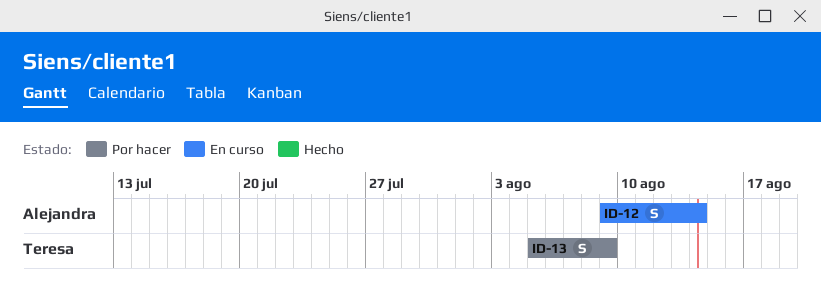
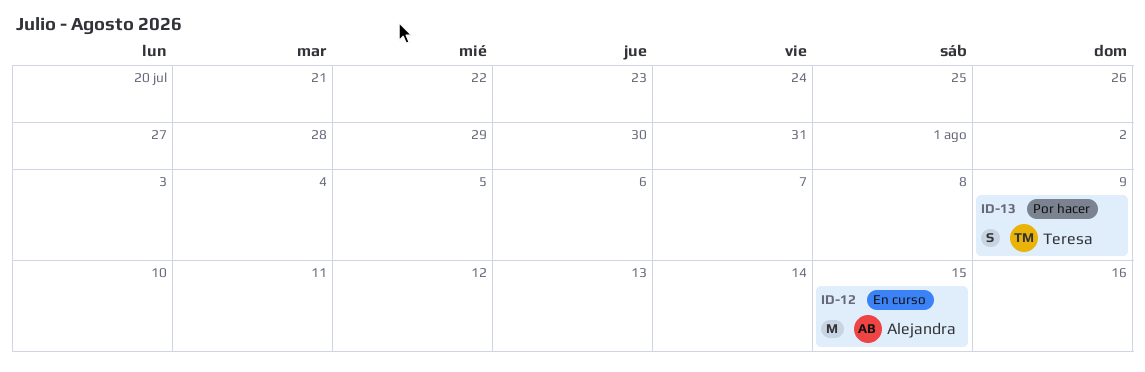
ID-12, estimate: S -> M
ID-12, due: Aug 14 -> Aug 15

